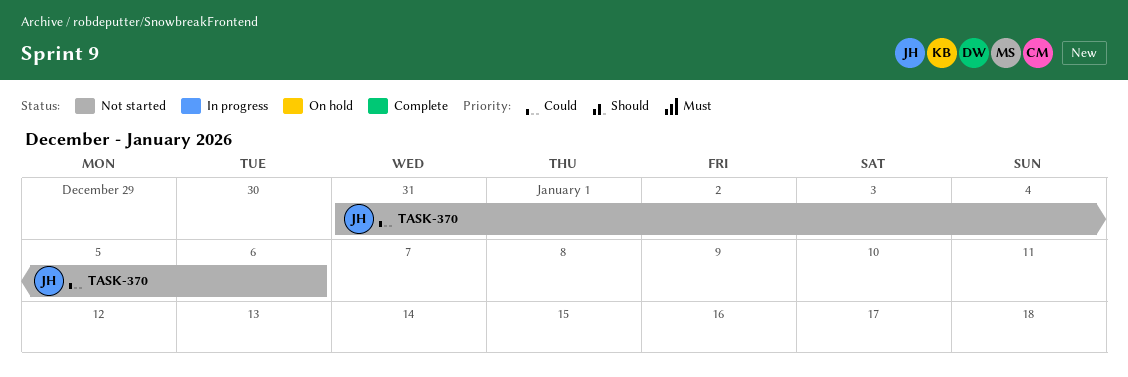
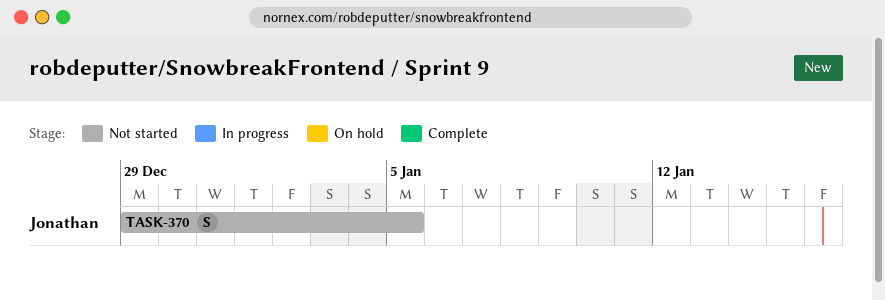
TASK-370, start: Dec 31 -> Dec 29
TASK-370, due: Jan 6 -> Jan 5

